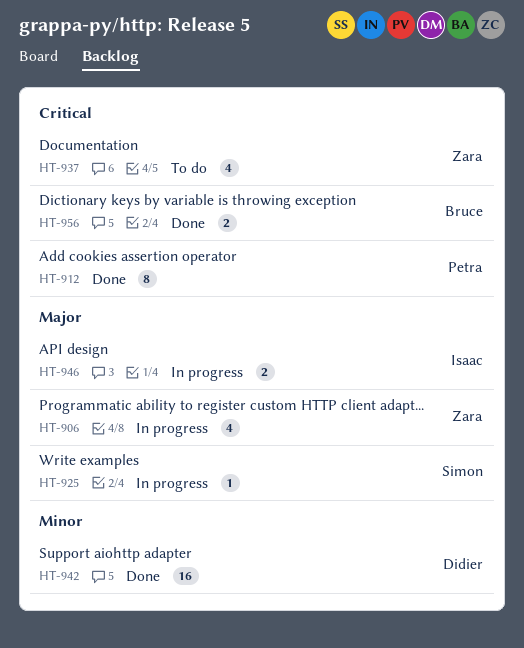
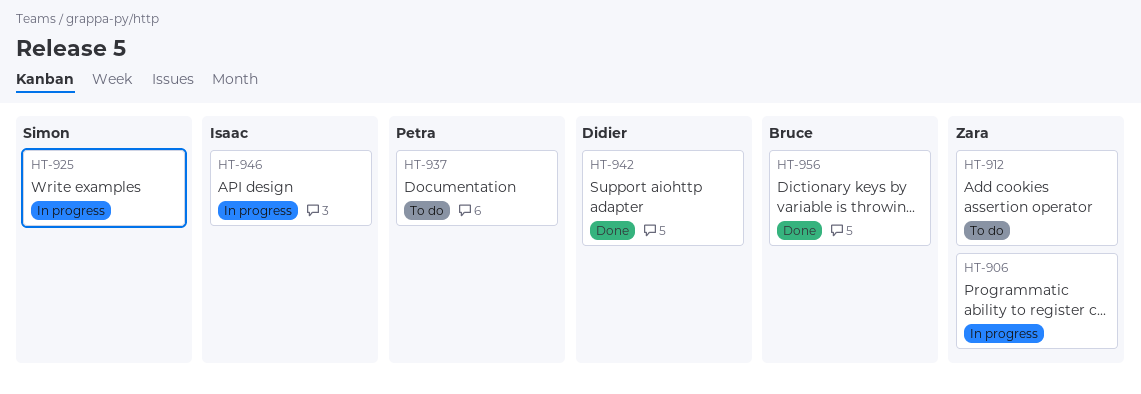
HT-912, status: Done -> To do
HT-912, owner: Petra -> Zara
HT-937, owner: Zara -> Petra

